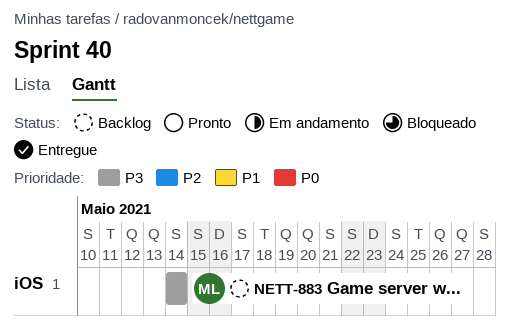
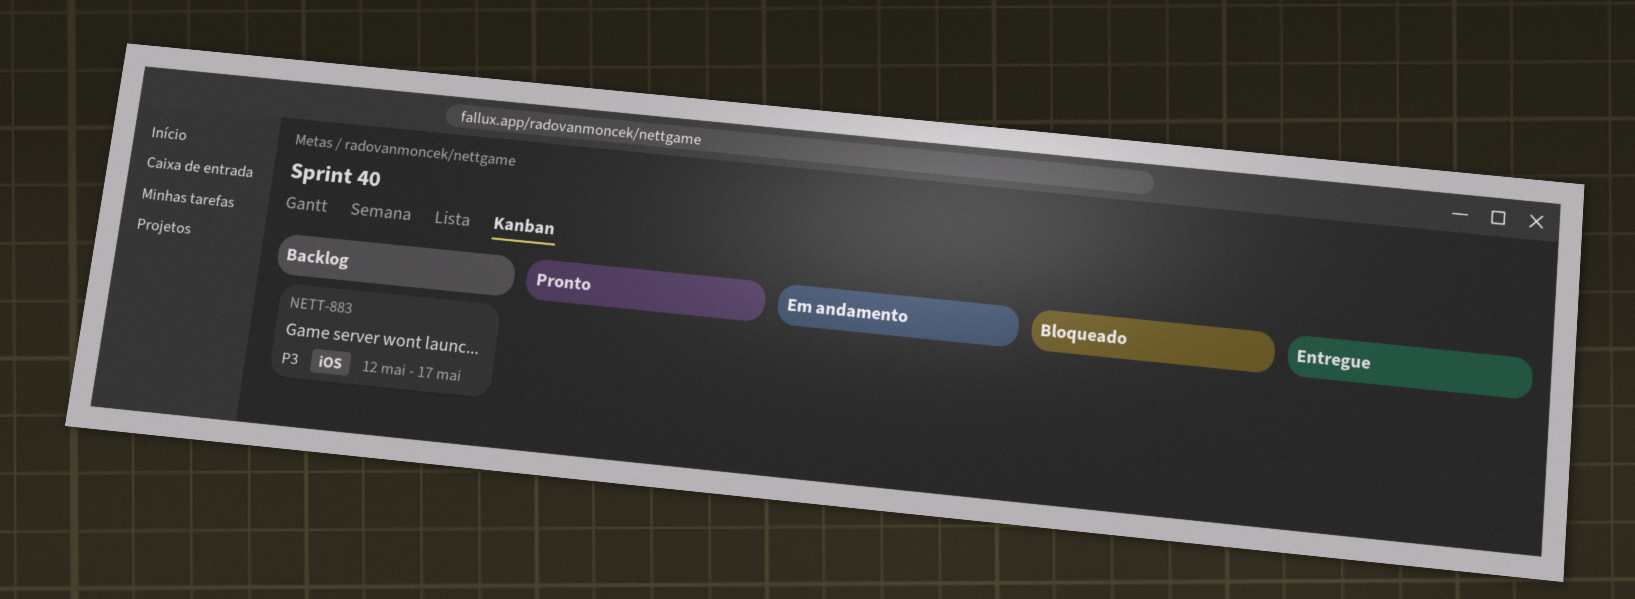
NETT-883, start: May 14 -> May 12
NETT-883, due: May 14 -> May 17

